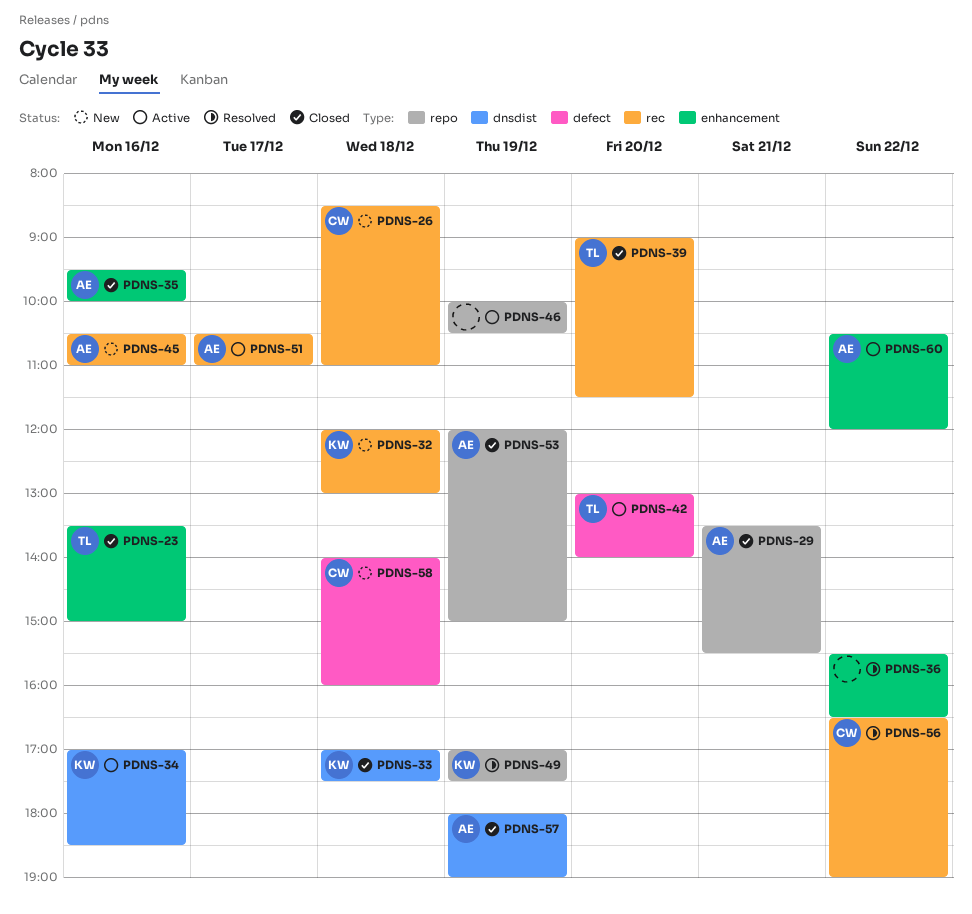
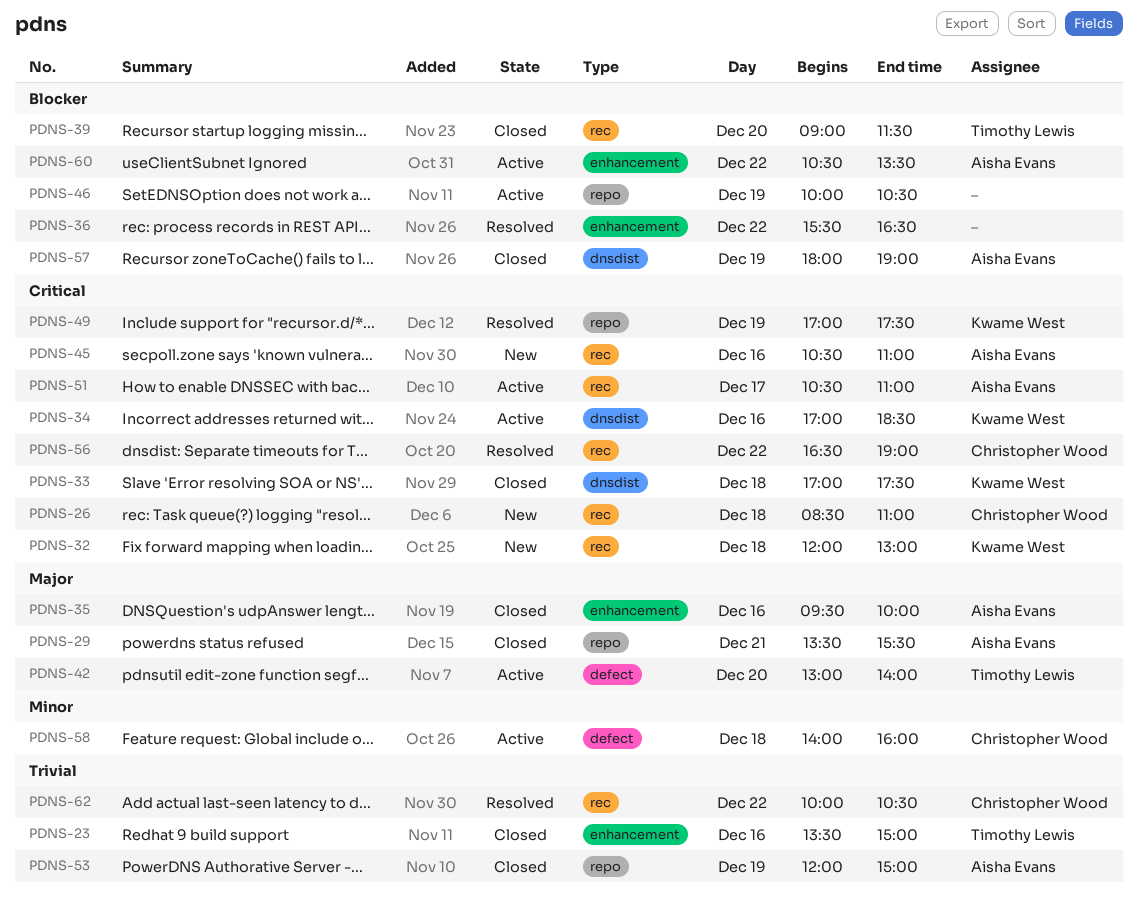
PDNS-58, status: New -> Active
PDNS-60, ends: 12:00 -> 13:30
PDNS-62: none -> present

